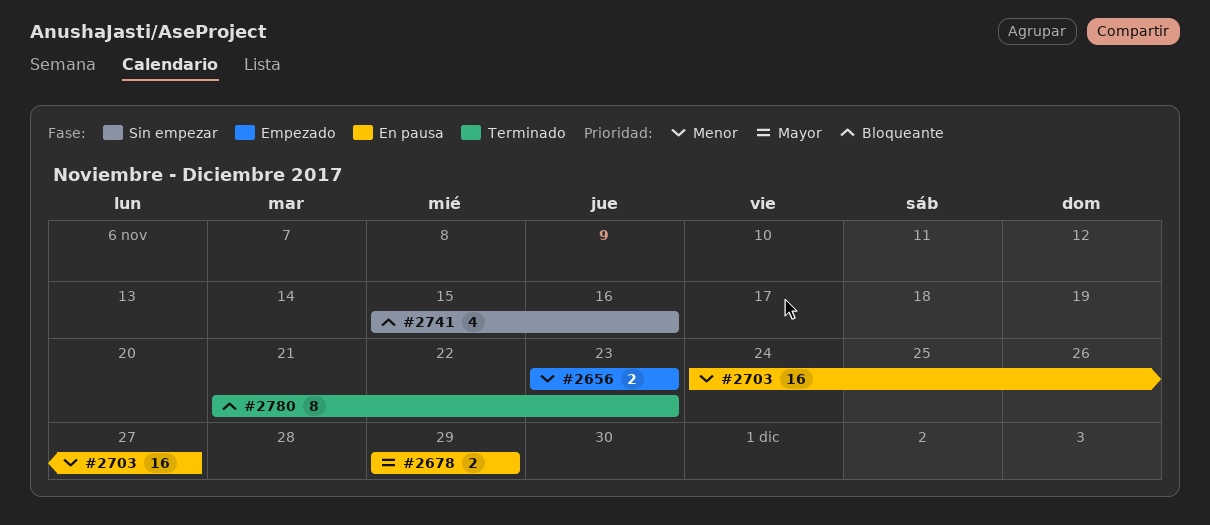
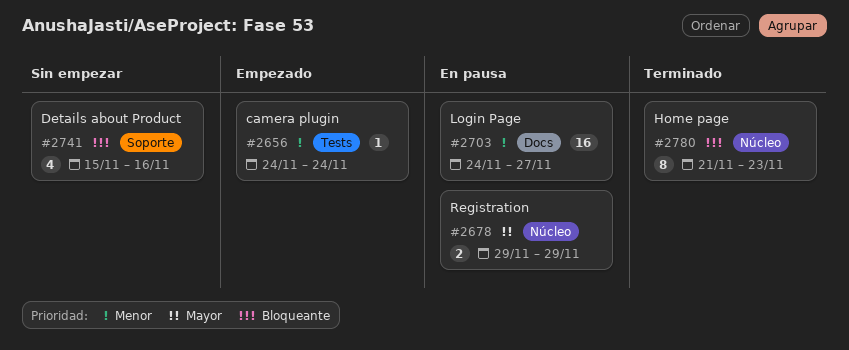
#2656, estimate: 2 -> 1
#2656, start: Nov 23 -> Nov 24
#2656, due: Nov 23 -> Nov 24

